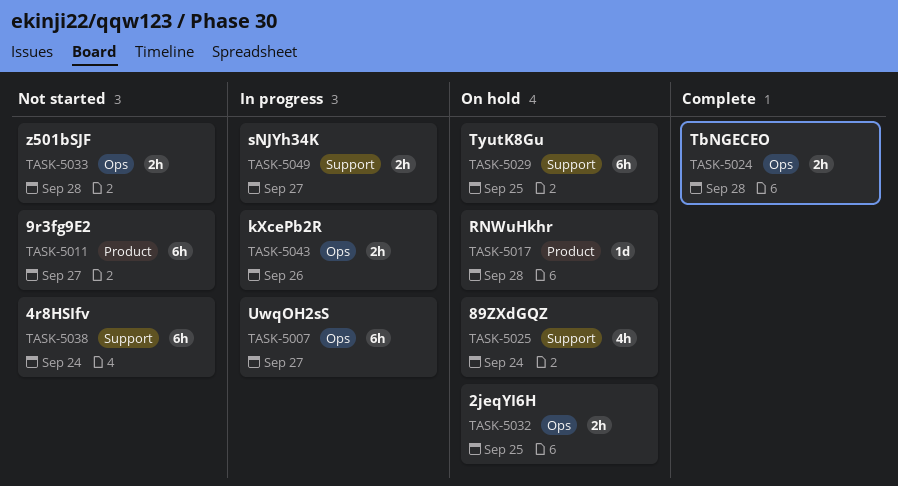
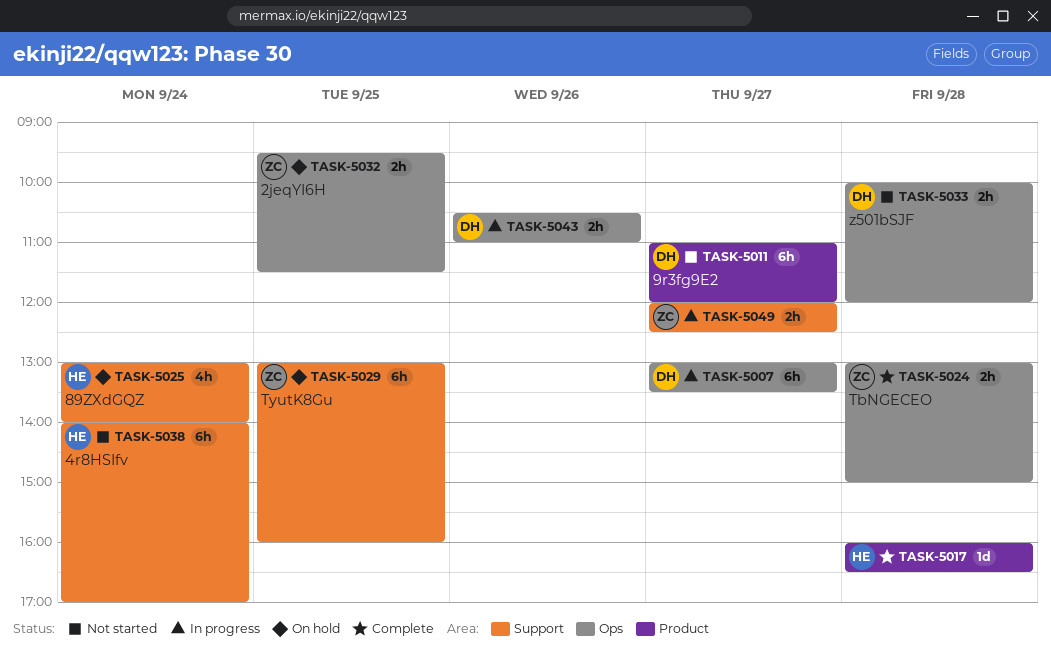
TASK-5017, status: On hold -> Complete

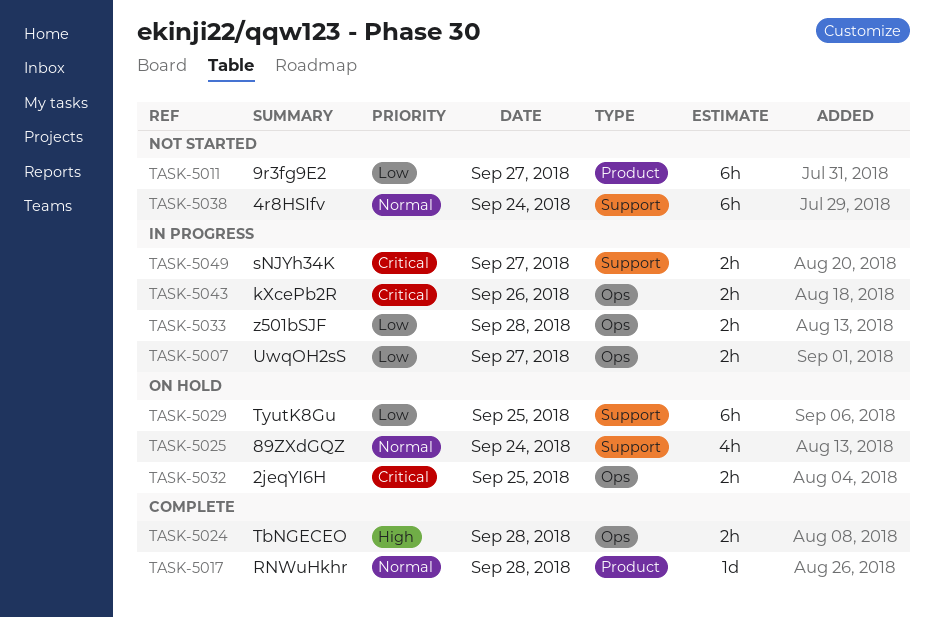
TASK-5007, estimate: 6h -> 2h
TASK-5033, status: Not started -> In progress

